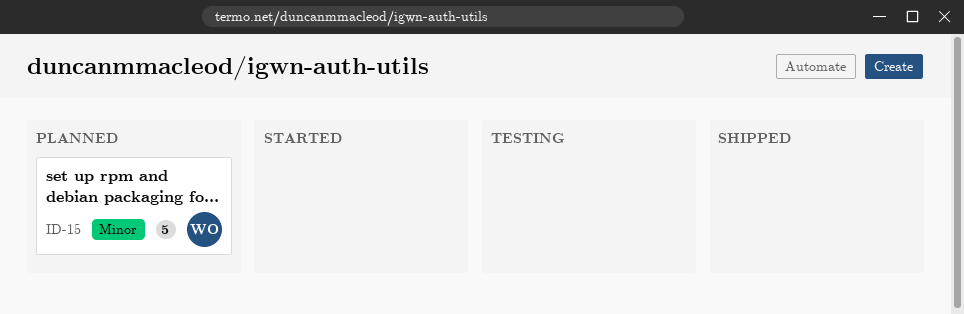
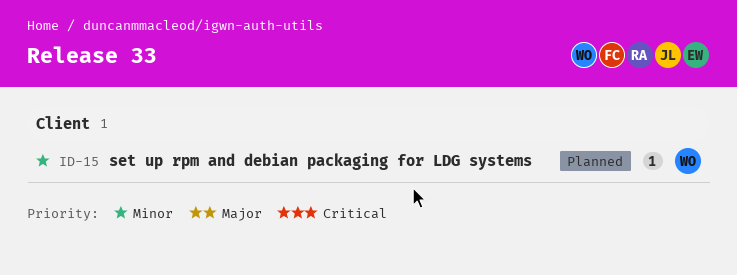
ID-15, estimate: 5 -> 1

